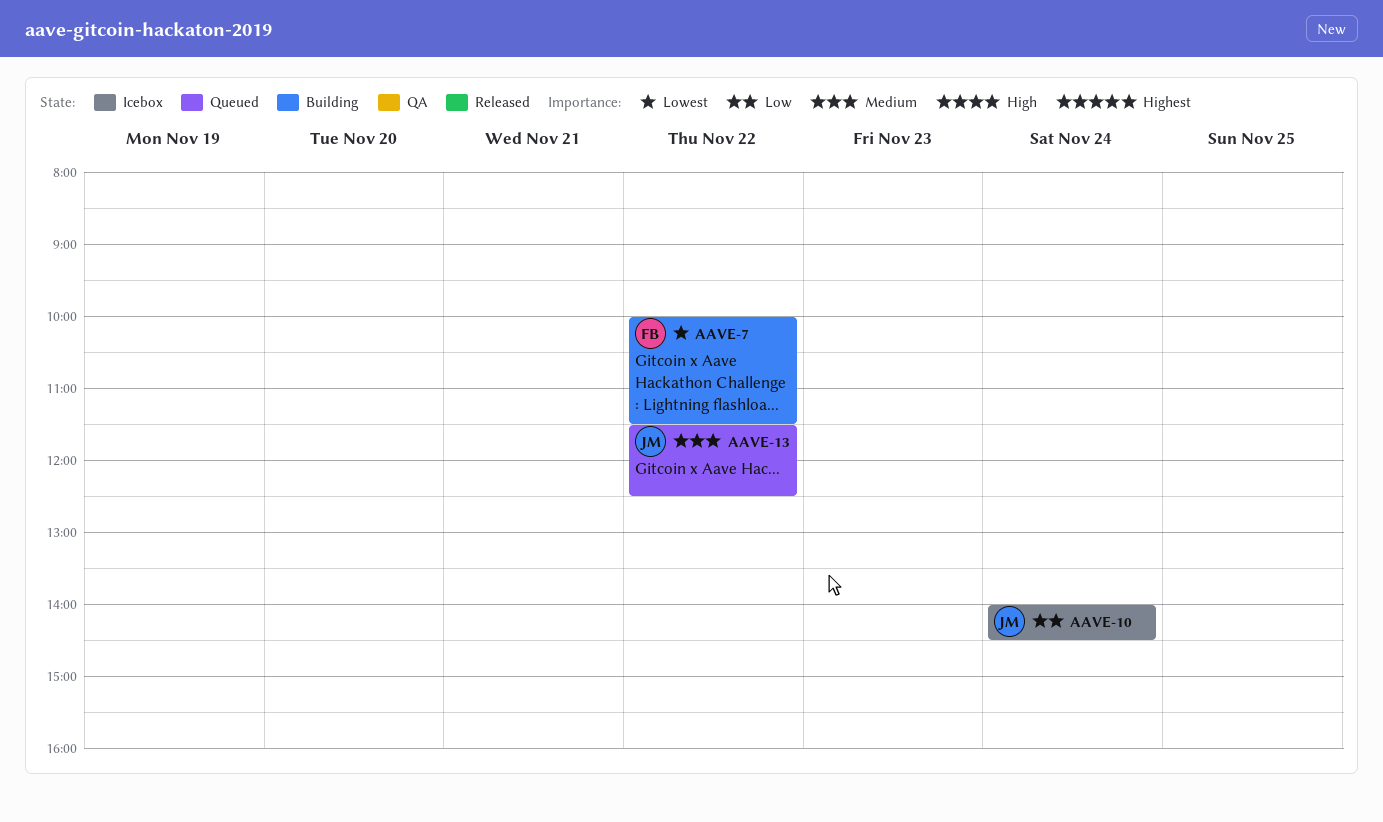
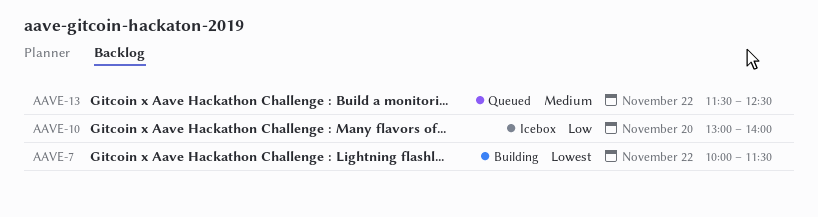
AAVE-10, day: Nov 24 -> Nov 20
AAVE-10, begins: 14:00 -> 13:00
AAVE-10, ends: 14:30 -> 14:00

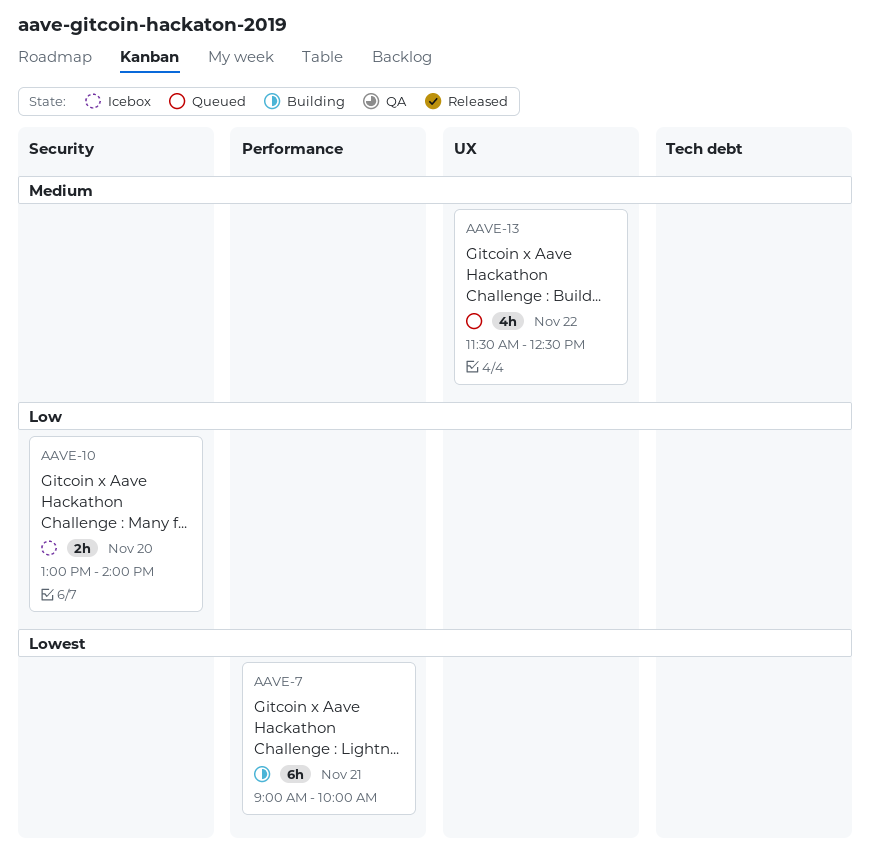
AAVE-7, day: Nov 22 -> Nov 21
AAVE-7, begins: 10:00 -> 09:00
AAVE-7, ends: 11:30 -> 10:00

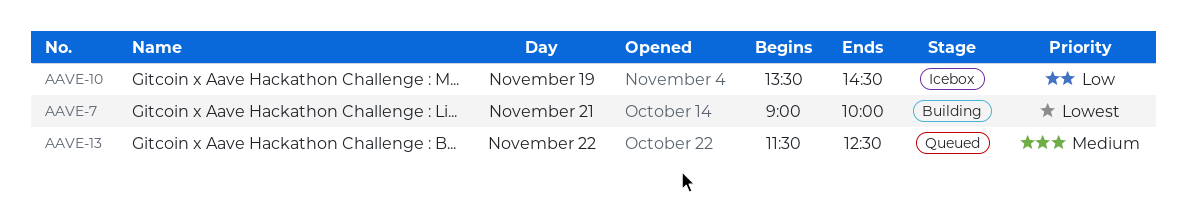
AAVE-10, day: Nov 20 -> Nov 19
AAVE-10, begins: 13:00 -> 13:30
AAVE-10, ends: 14:00 -> 14:30

